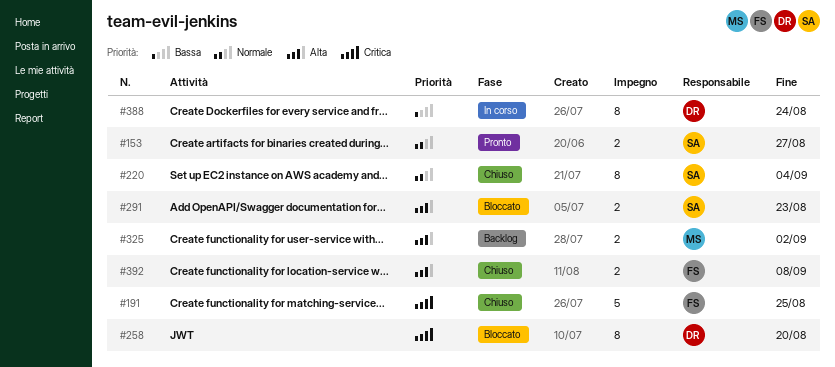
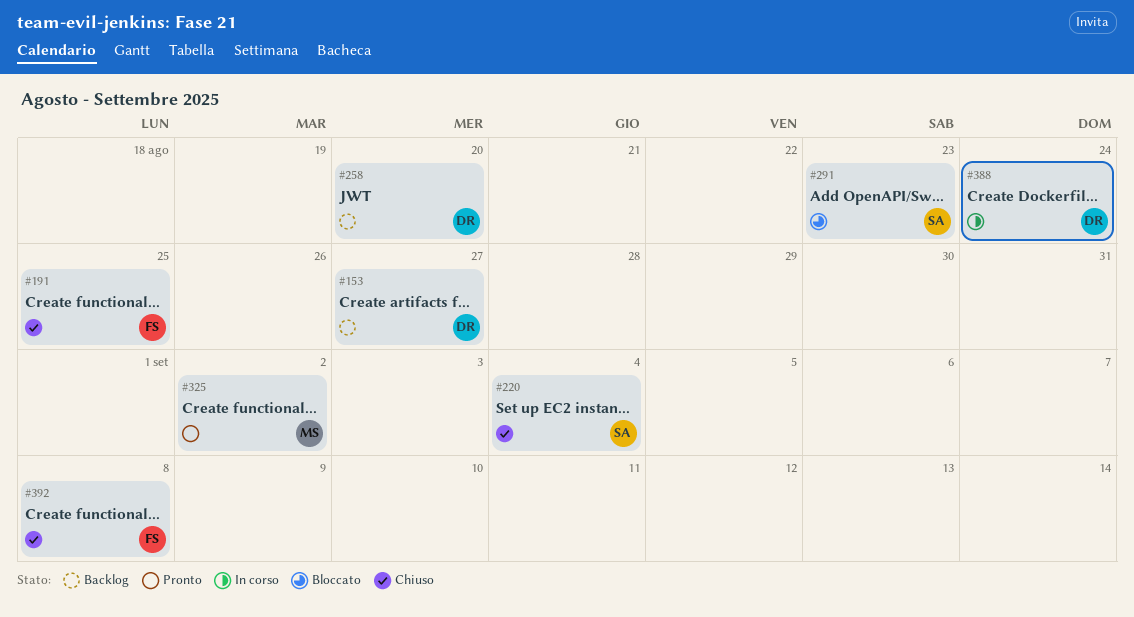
#153, status: Pronto -> Backlog
#153, owner: SA -> DR
#258, status: Bloccato -> Backlog
#325, status: Backlog -> Pronto

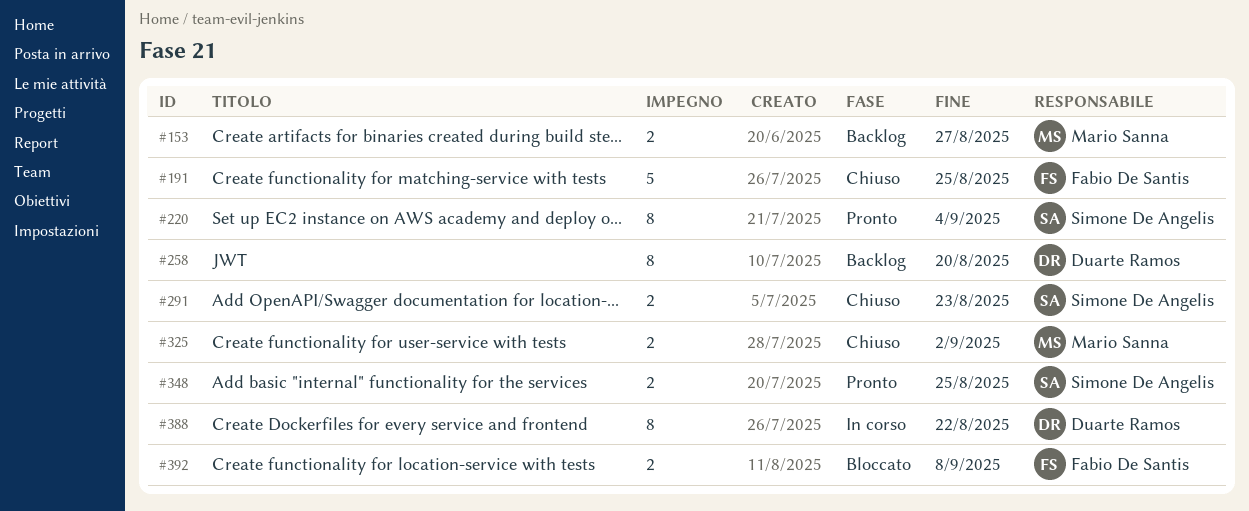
#153, owner: Duarte Ramos -> Mario Sanna
#220, status: Chiuso -> Pronto
#291, status: Bloccato -> Chiuso
#325, status: Pronto -> Chiuso
#348: none -> present
#388, due: Aug 24 -> Aug 22
#392, status: Chiuso -> Bloccato

